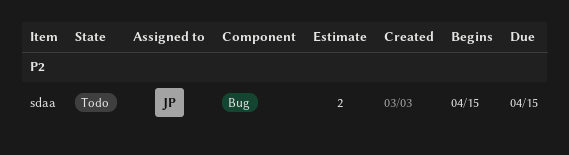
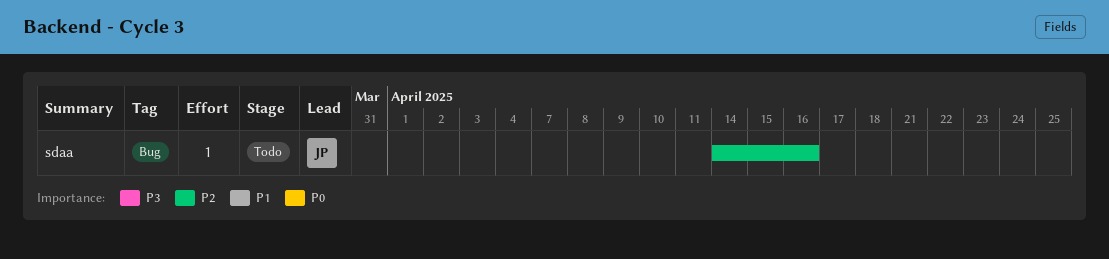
sdaa, estimate: 2 -> 1
sdaa, start: Apr 15 -> Apr 14
sdaa, due: Apr 15 -> Apr 16

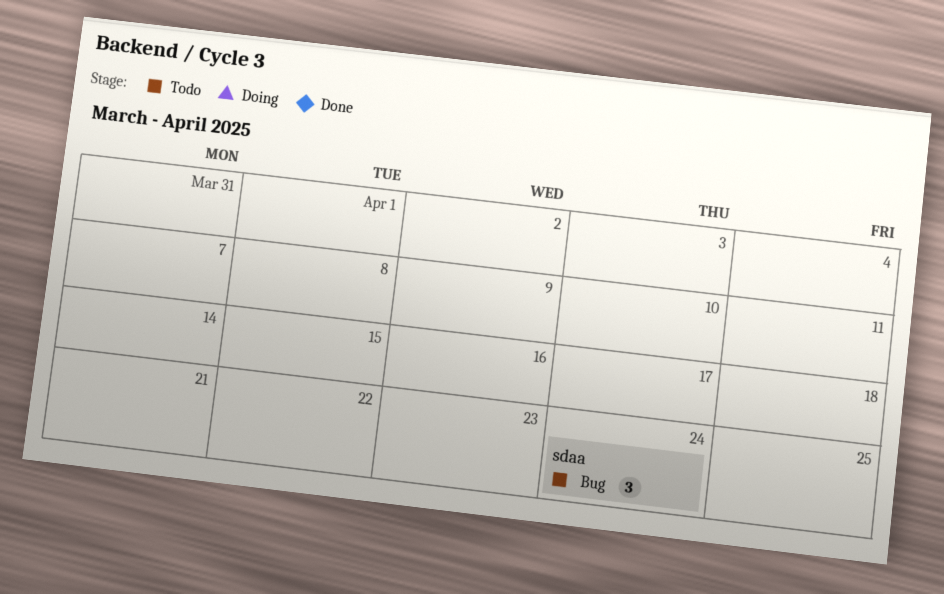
sdaa, estimate: 1 -> 3
sdaa, due: Apr 16 -> Apr 24

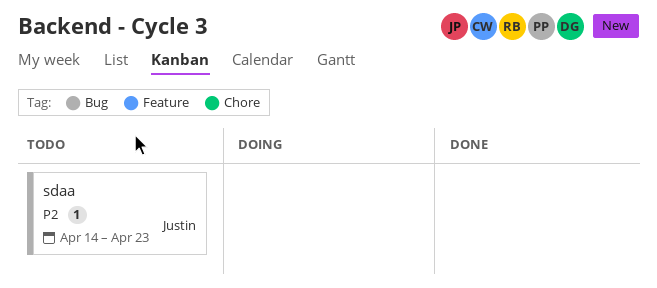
sdaa, estimate: 3 -> 1
sdaa, due: Apr 24 -> Apr 23

